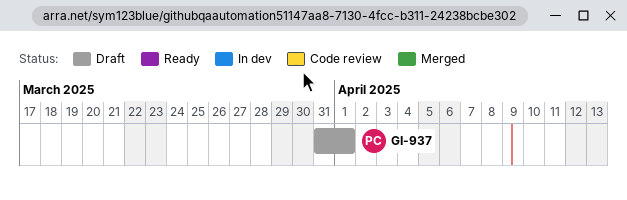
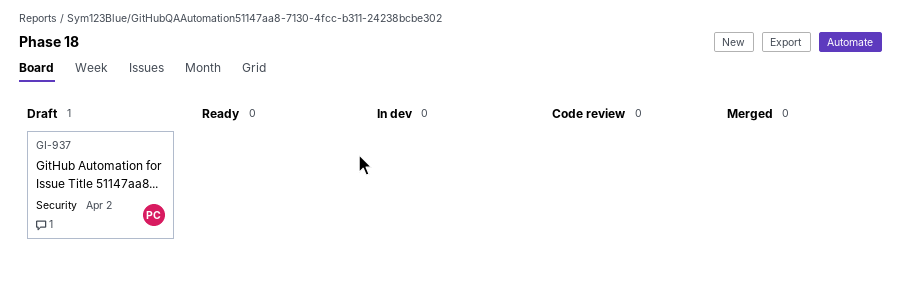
GI-937, due: Apr 1 -> Apr 2

